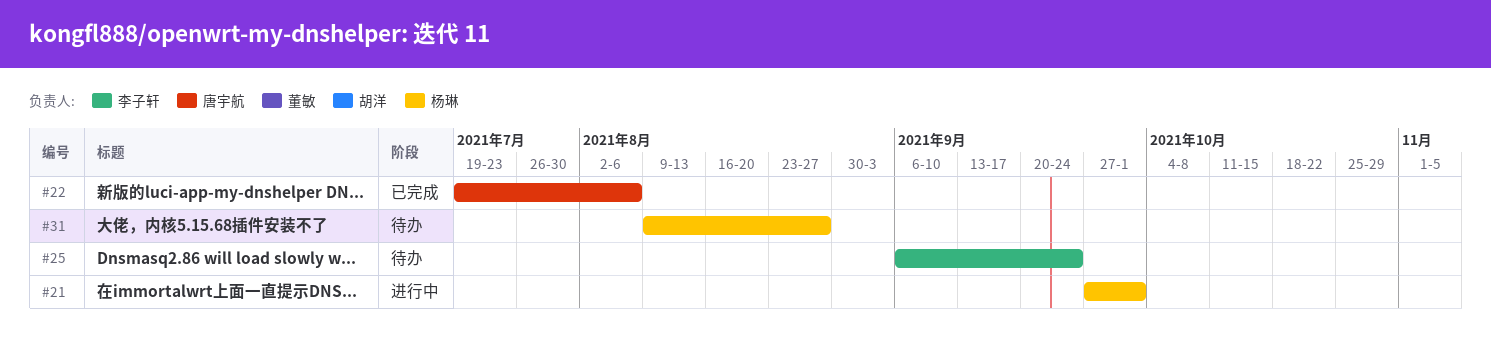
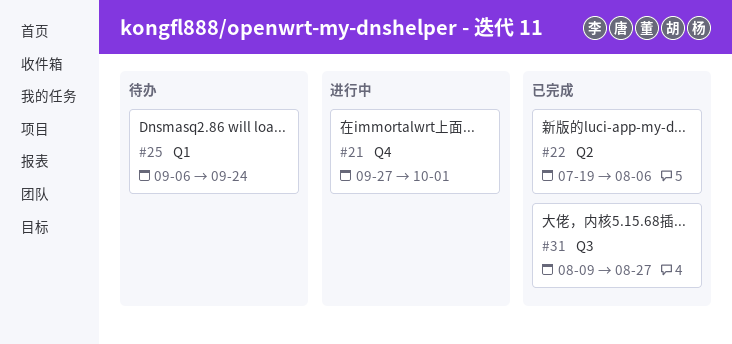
#31, status: 待办 -> 已完成

